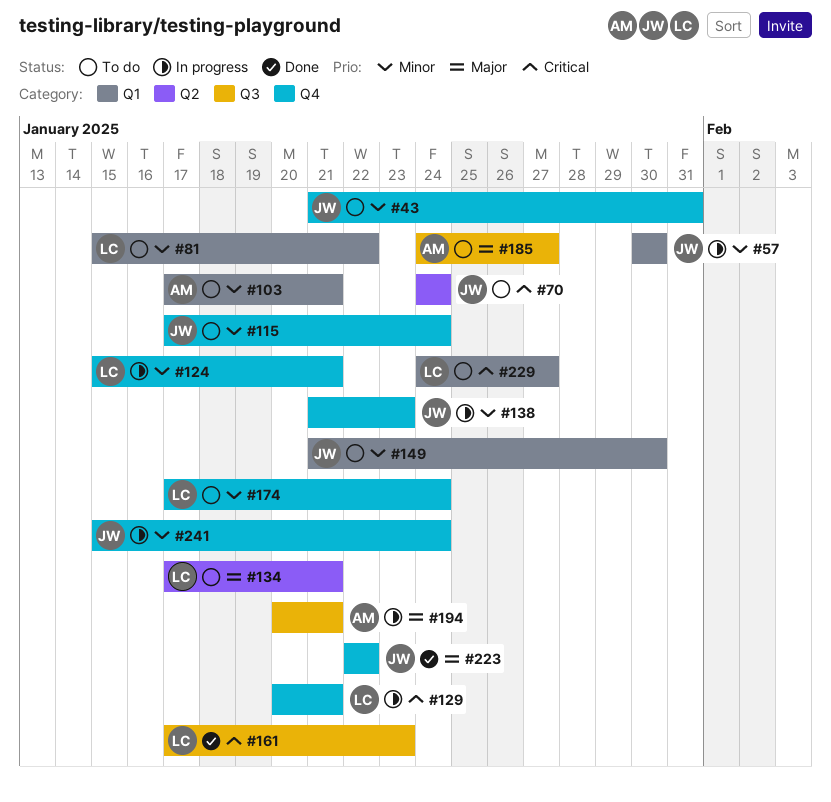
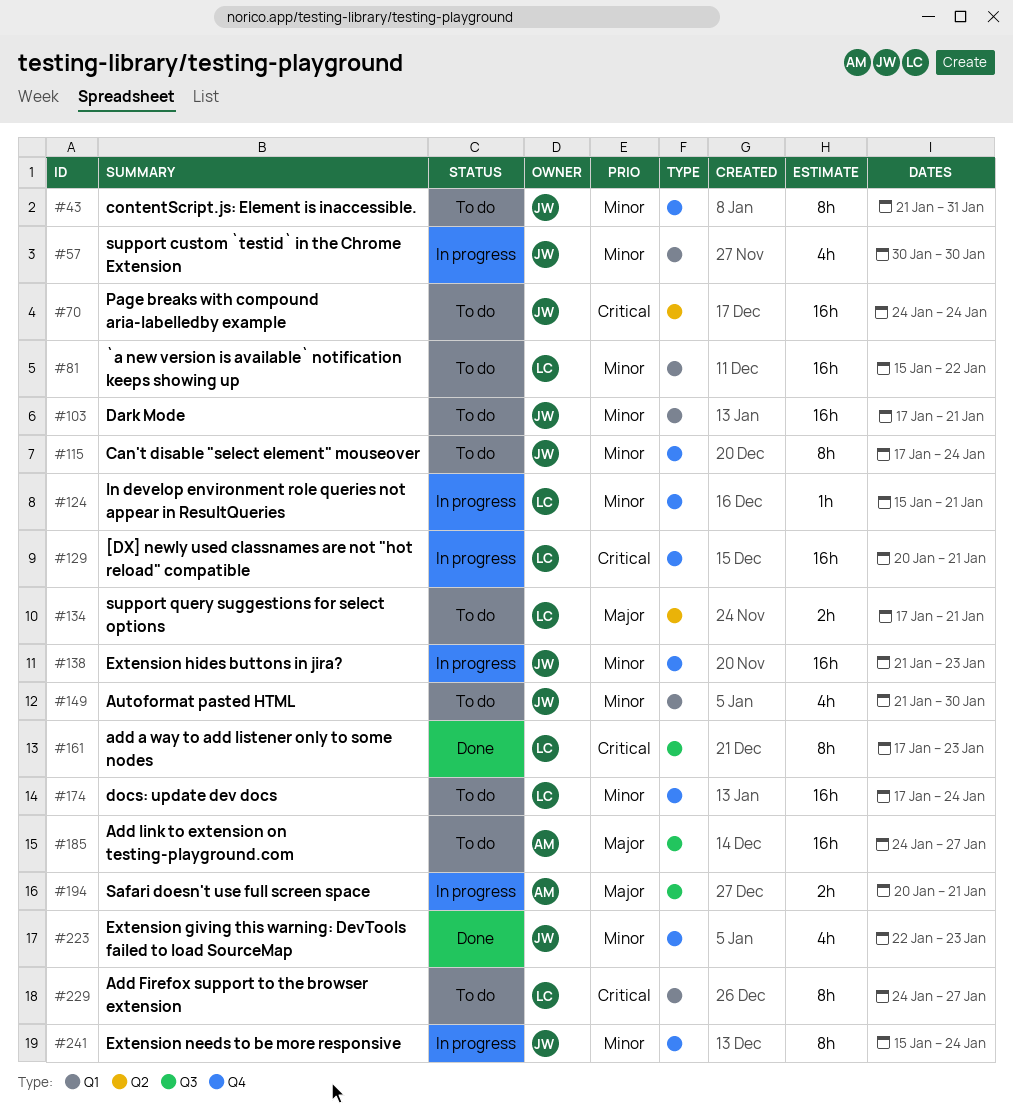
#103, owner: AM -> JW
#223, priority: Major -> Minor
#223, due: Jan 22 -> Jan 23

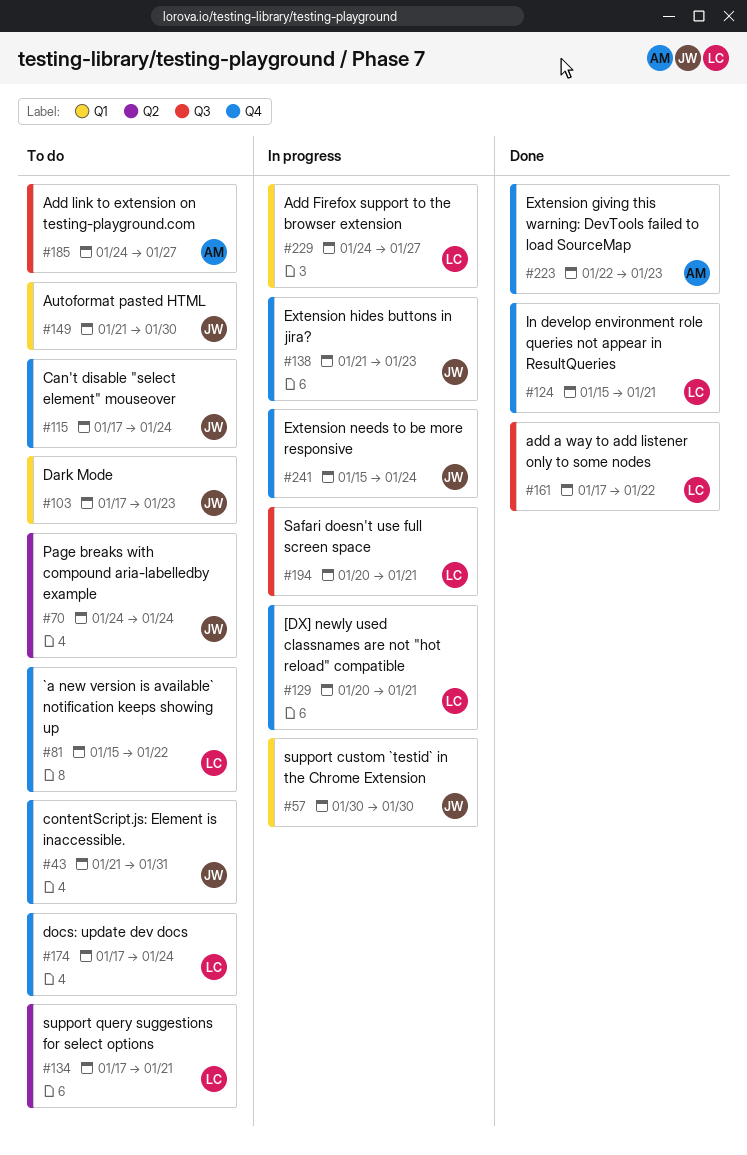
#81, label: Q1 -> Q4
#103, due: Jan 21 -> Jan 23
#124, status: In progress -> Done
#161, due: Jan 23 -> Jan 22
#194, owner: AM -> LC
#223, owner: JW -> AM
#229, status: To do -> In progress

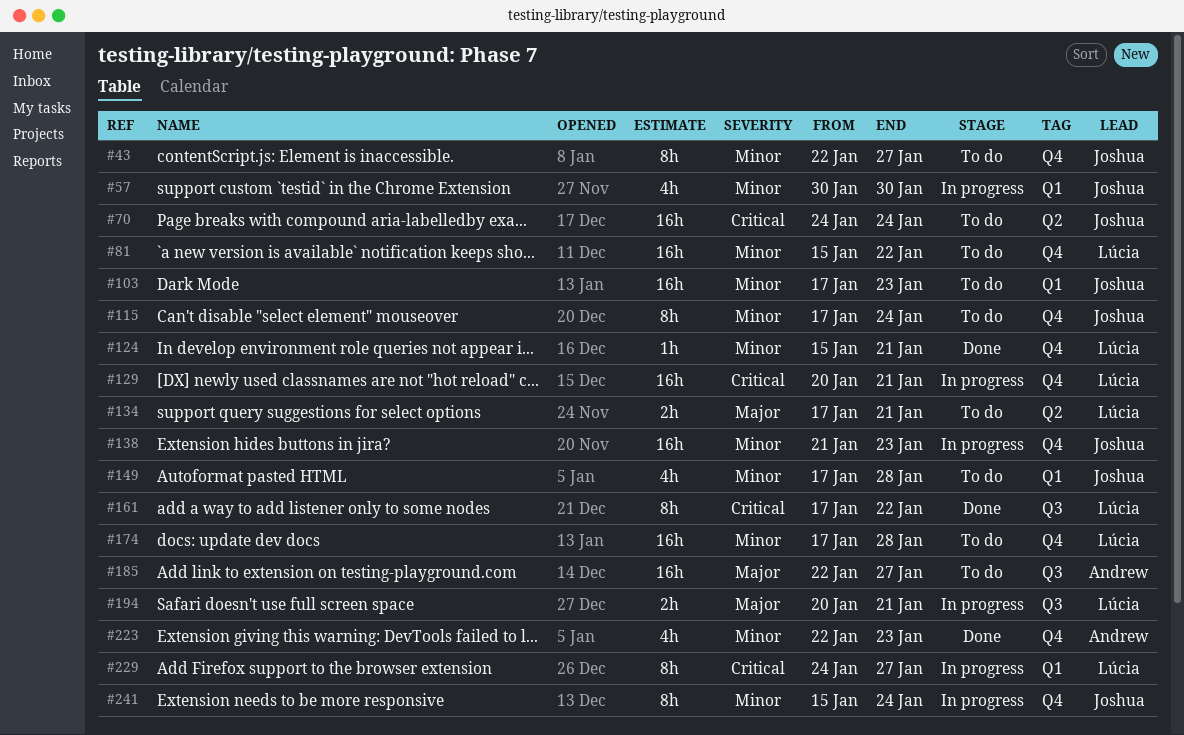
#43, start: Jan 21 -> Jan 22
#43, due: Jan 31 -> Jan 27
#149, start: Jan 21 -> Jan 17
#149, due: Jan 30 -> Jan 28
#174, due: Jan 24 -> Jan 28
#185, start: Jan 24 -> Jan 22

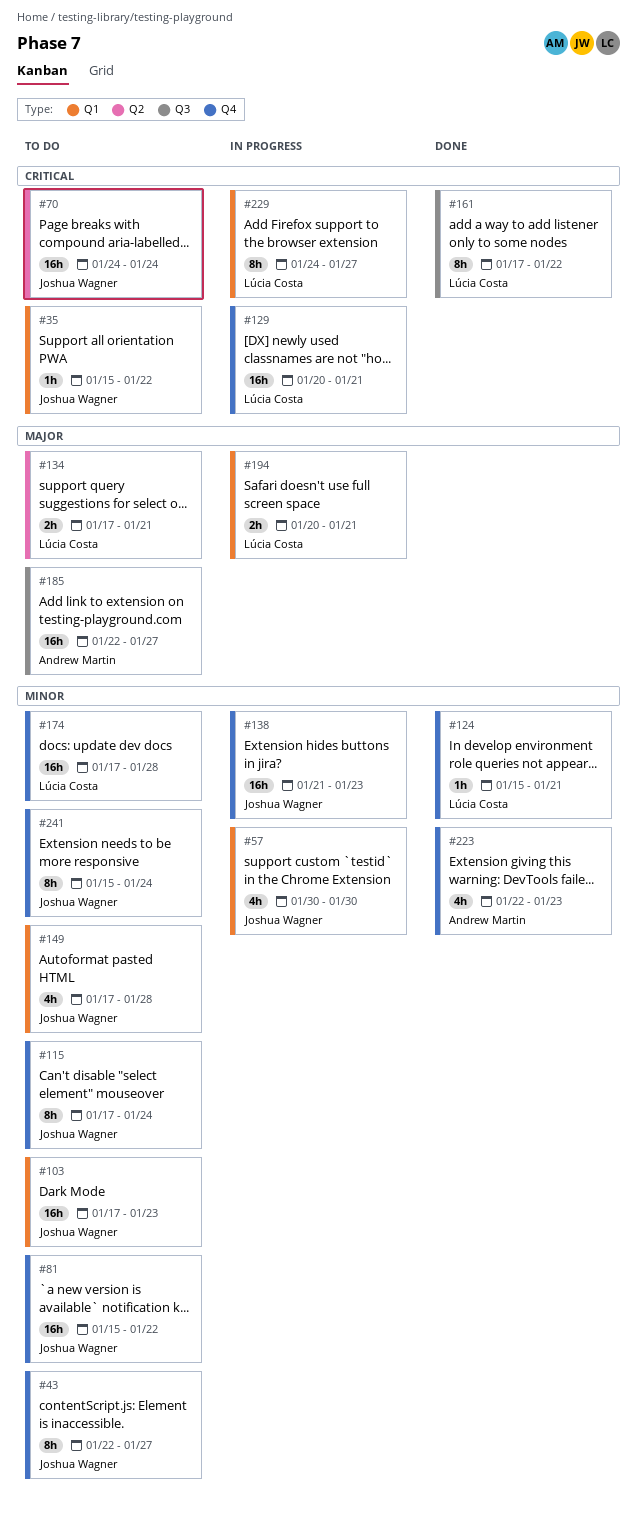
#35: none -> present
#81, owner: Lúcia Costa -> Joshua Wagner
#194, label: Q3 -> Q1
#241, status: In progress -> To do

